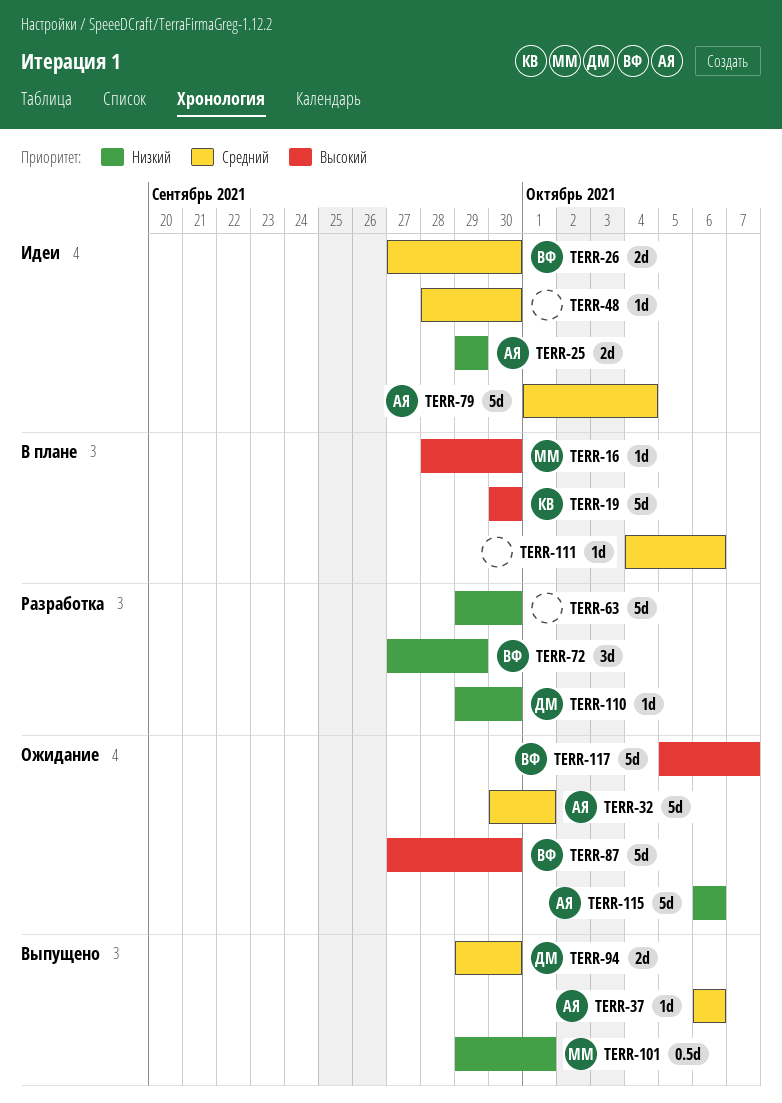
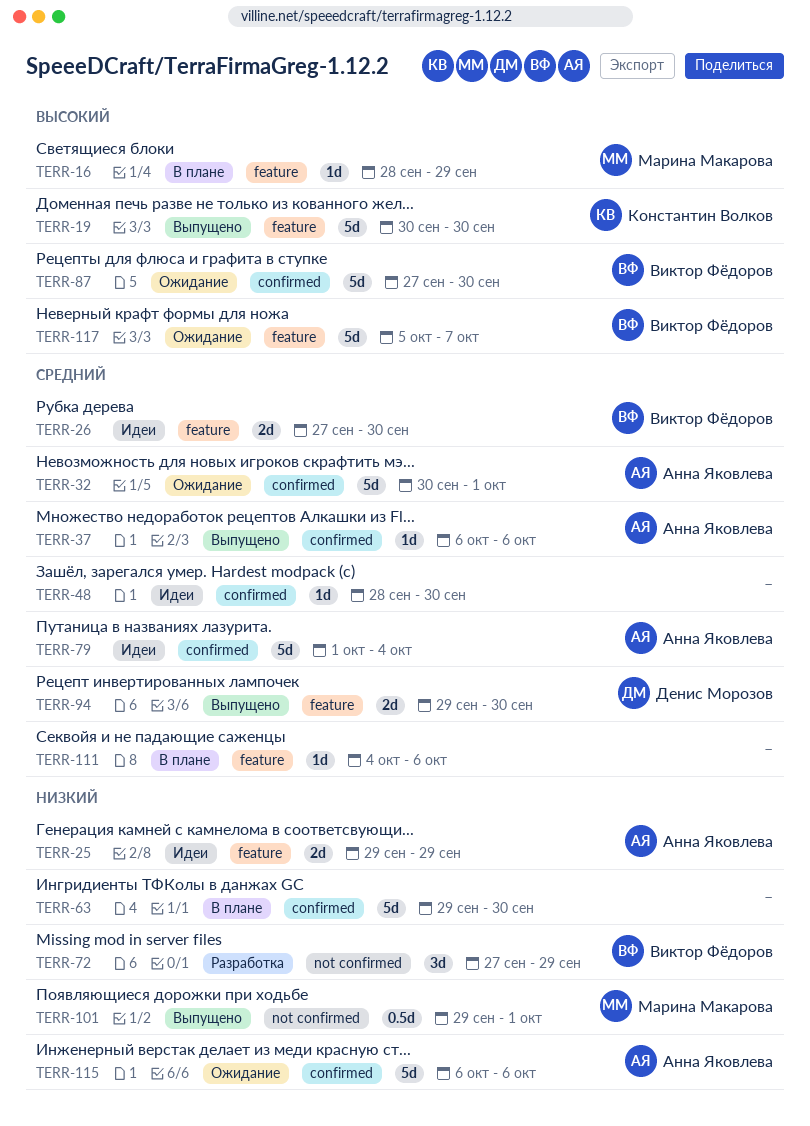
TERR-16, due: Sep 30 -> Sep 29
TERR-19, status: В плане -> Выпущено
TERR-63, status: Разработка -> В плане
TERR-110: present -> none

